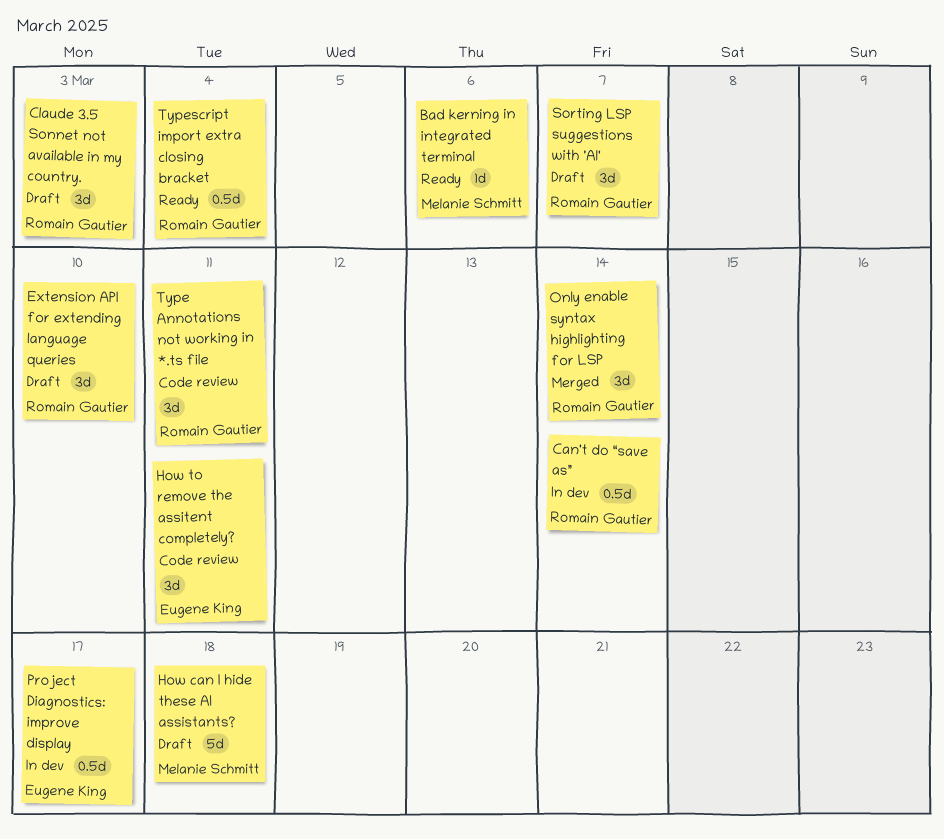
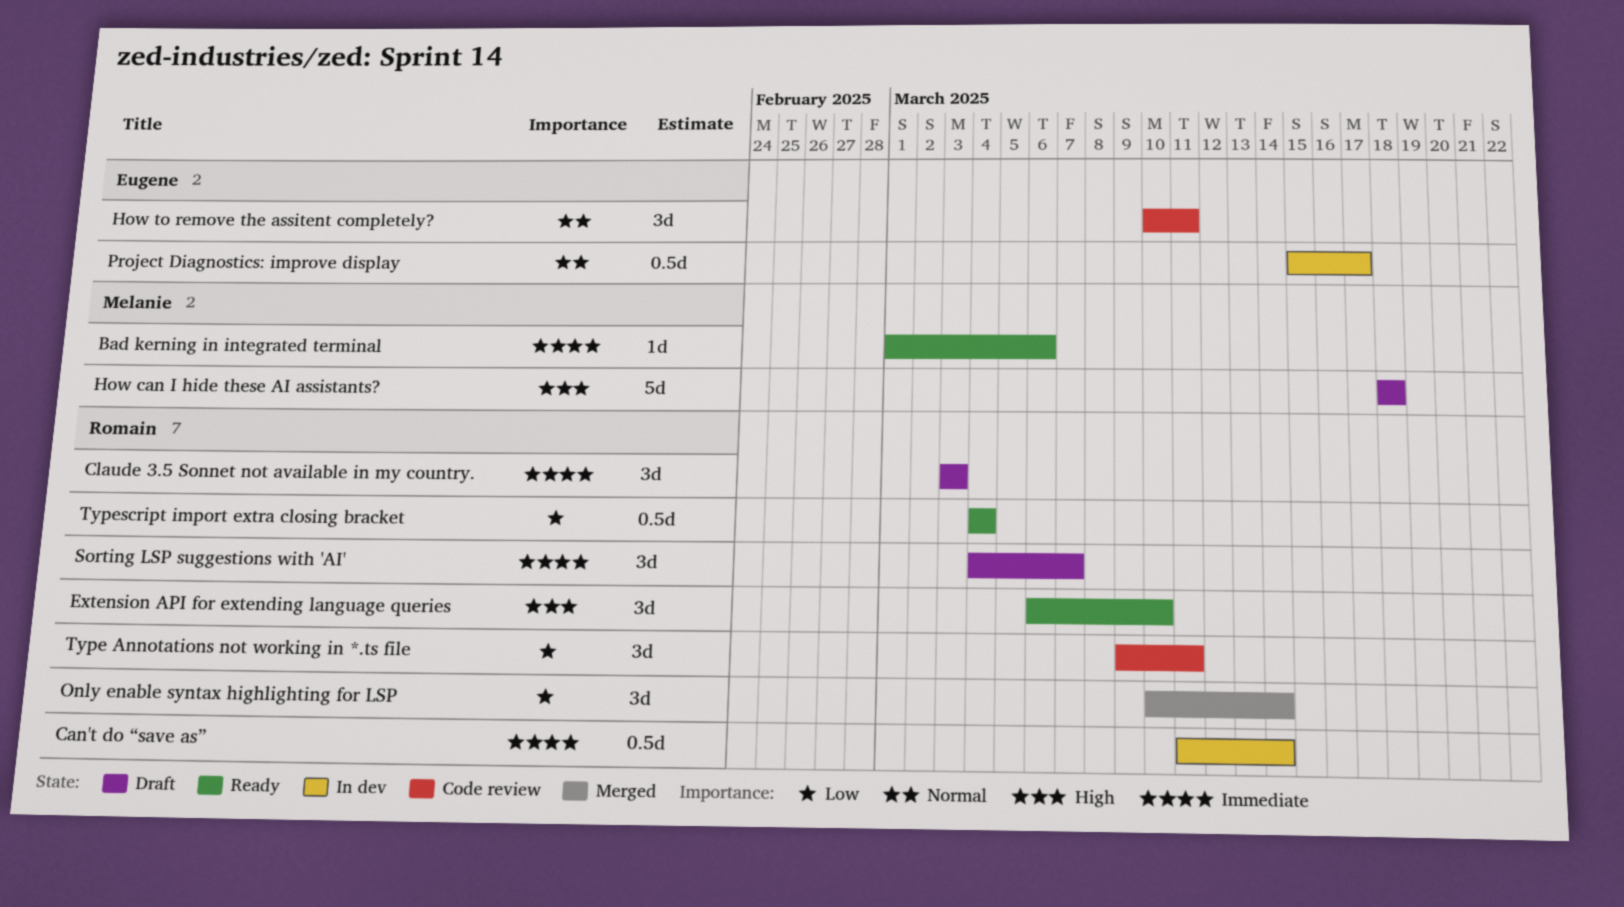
Extension API for extending language queries, status: Draft -> Ready

